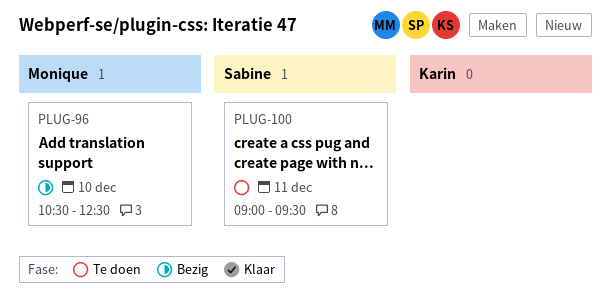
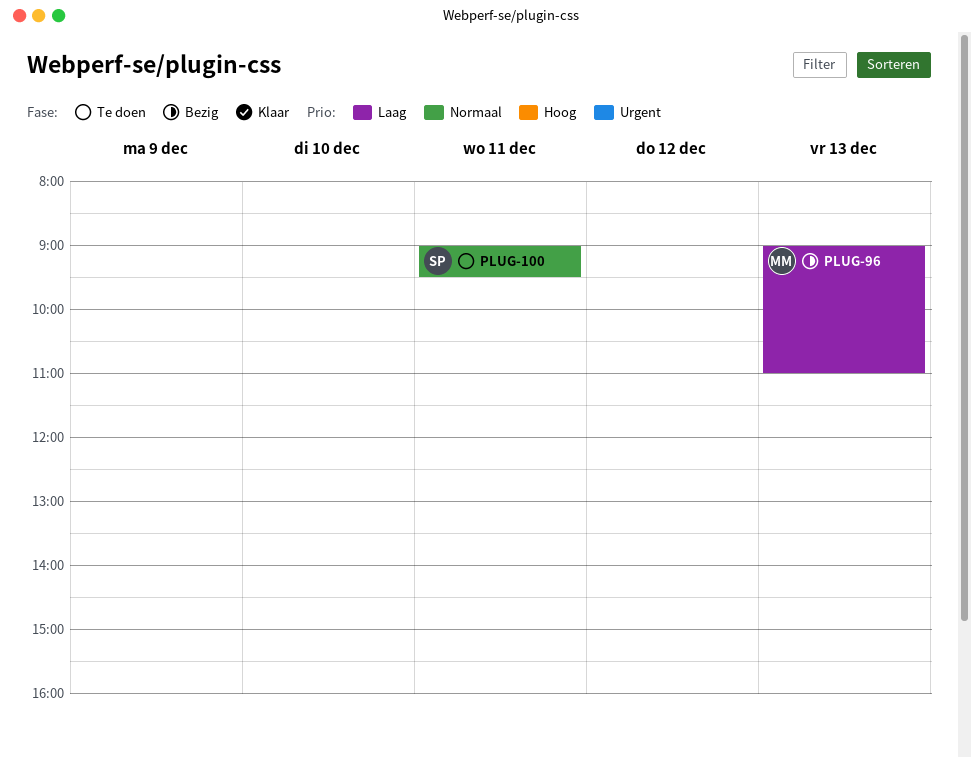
PLUG-96, day: Dec 10 -> Dec 13
PLUG-96, begins: 10:30 -> 09:00
PLUG-96, ends: 12:30 -> 11:00

